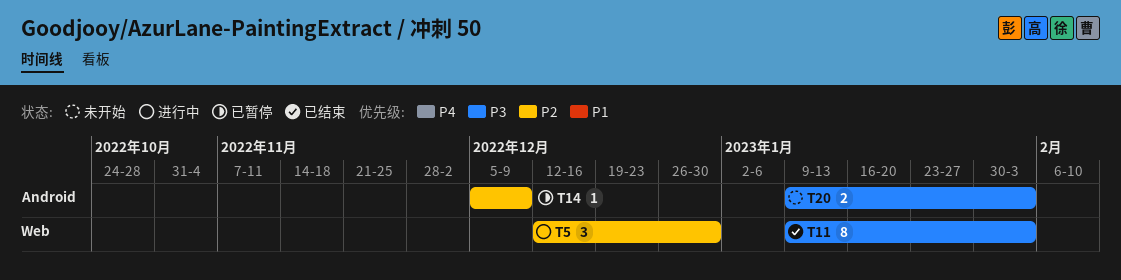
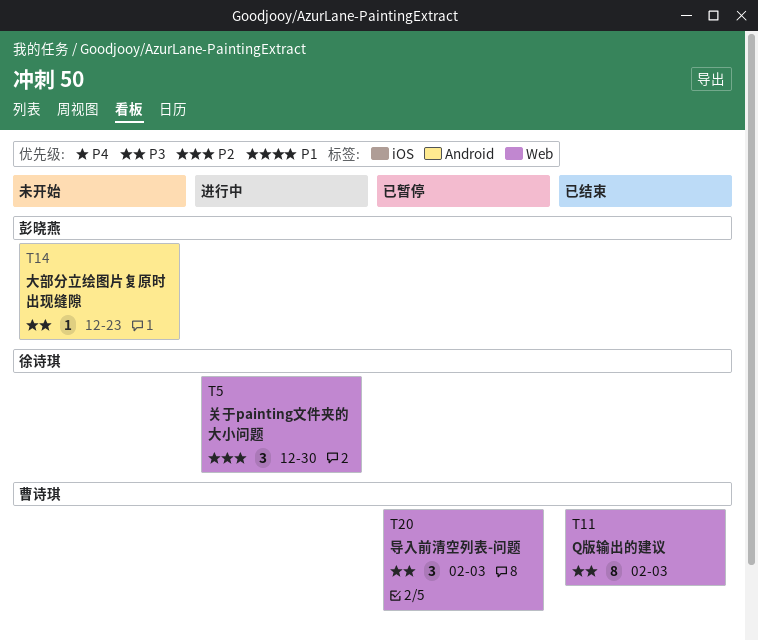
T14, status: 已暂停 -> 未开始
T14, priority: P2 -> P3
T14, due: Dec 9 -> Dec 23
T20, status: 未开始 -> 已暂停
T20, label: Android -> Web
T20, estimate: 2 -> 3

